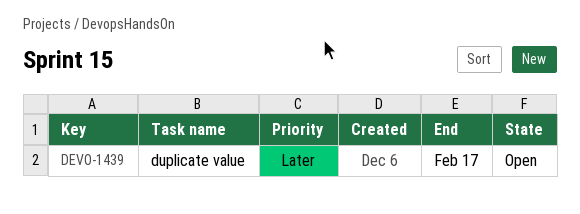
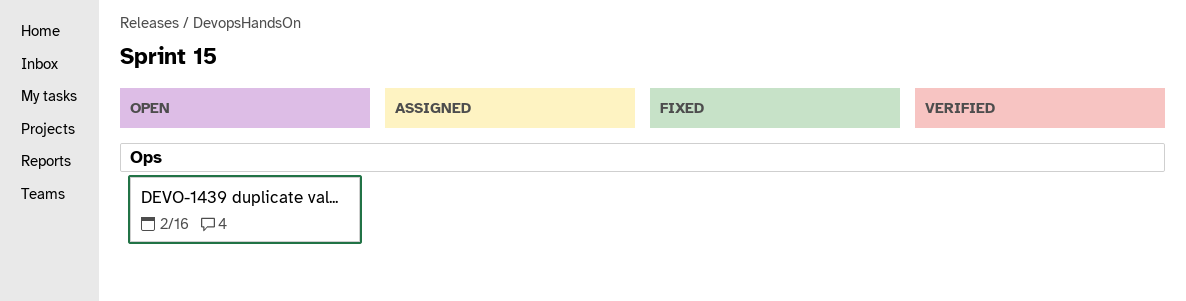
DEVO-1439, due: Feb 17 -> Feb 16

